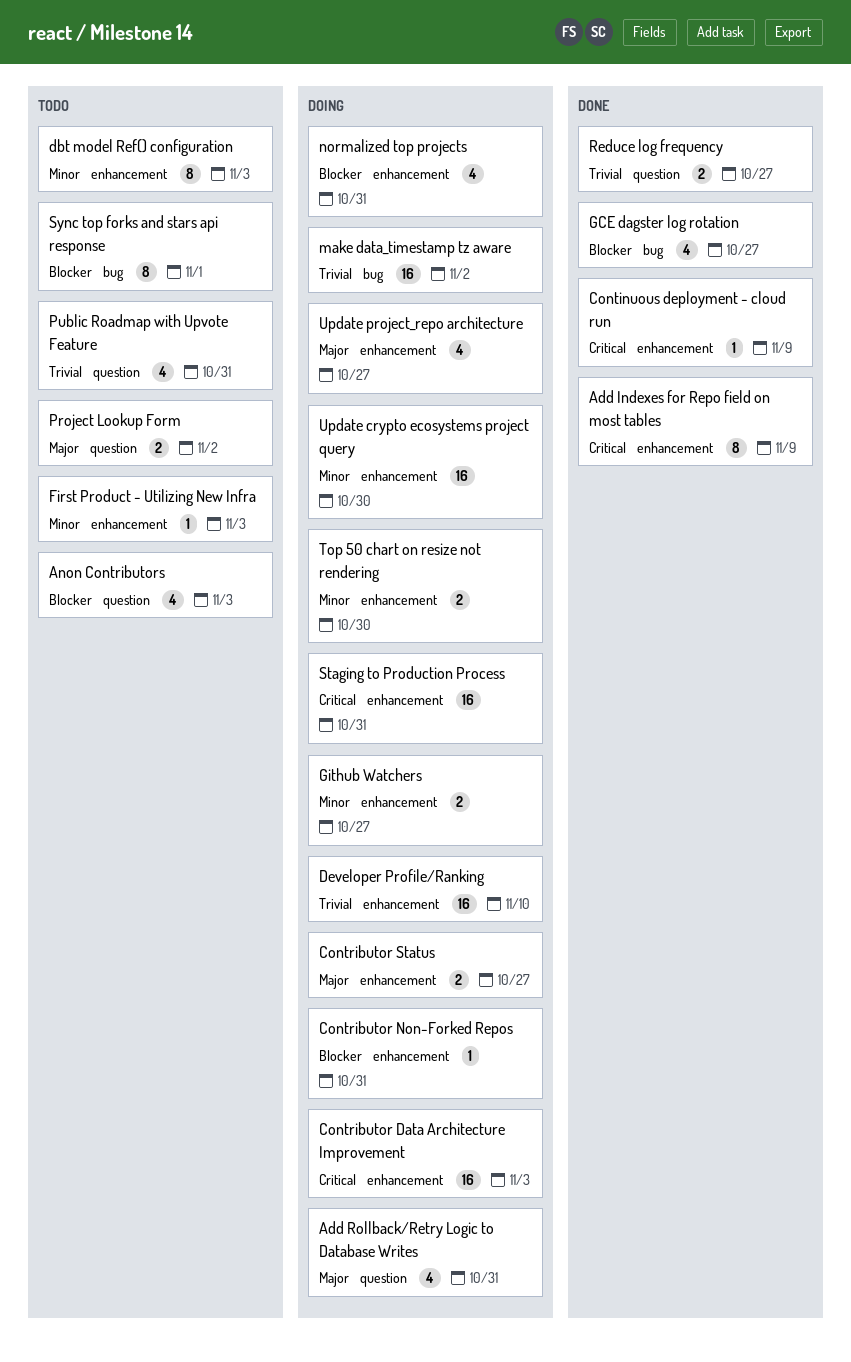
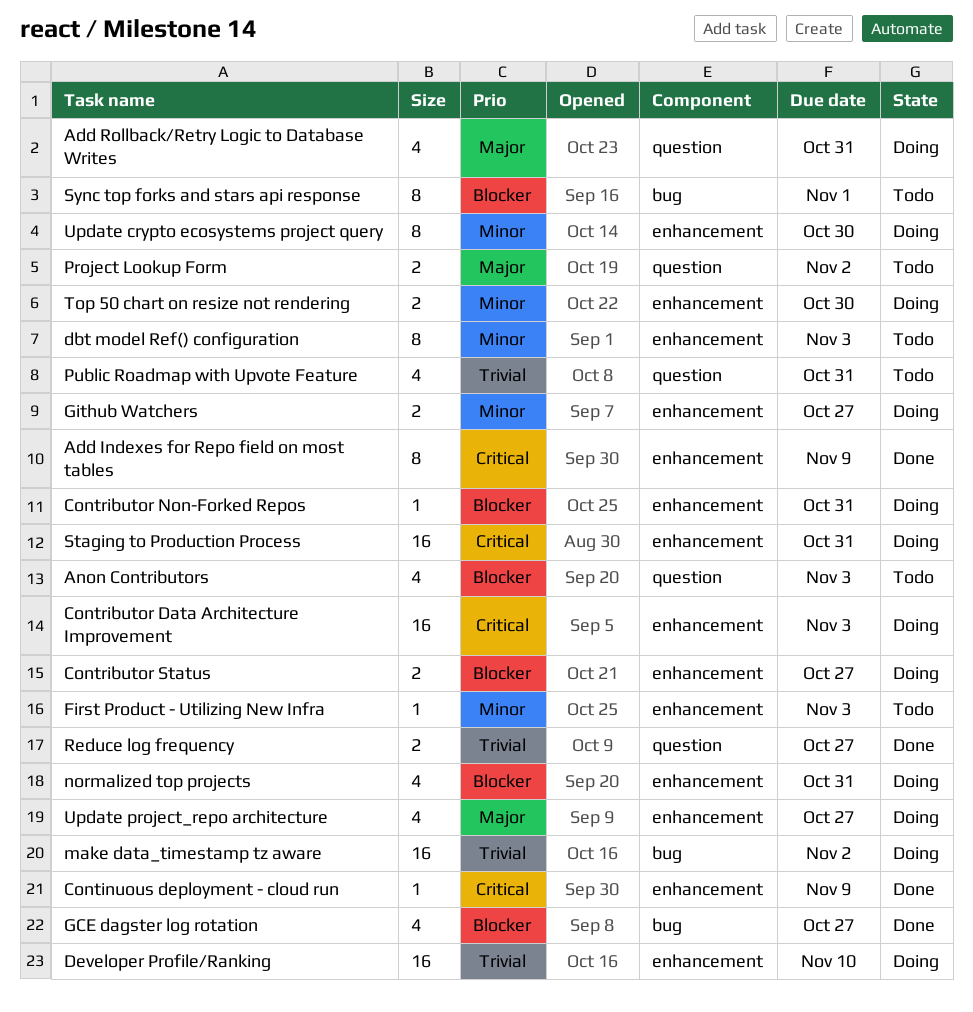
Contributor Status, priority: Major -> Blocker
Update crypto ecosystems project query, estimate: 16 -> 8

